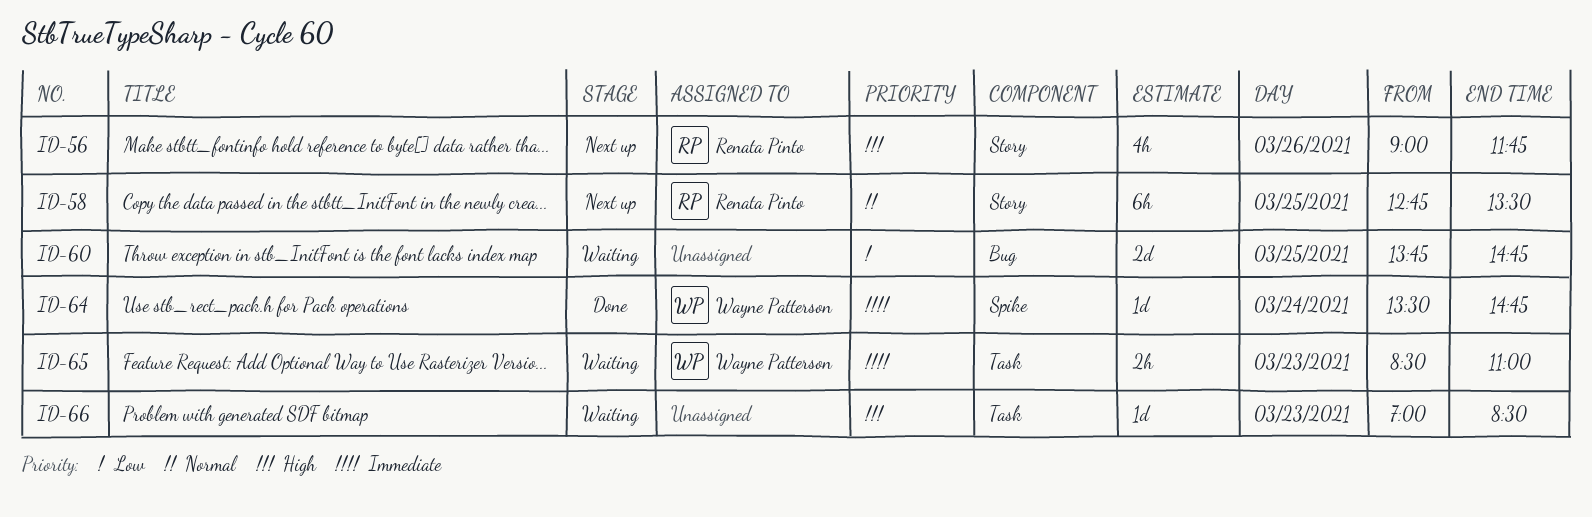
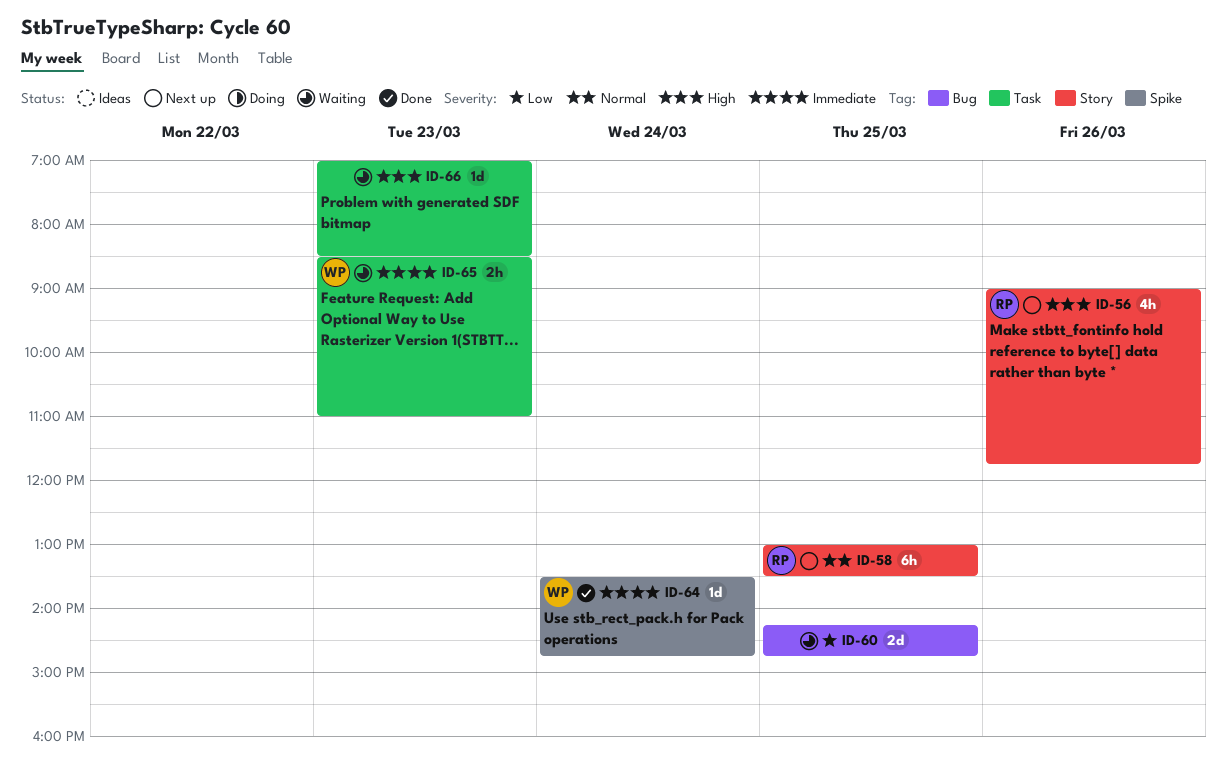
ID-58, begins: 12:45 -> 13:00
ID-60, begins: 13:45 -> 14:15

